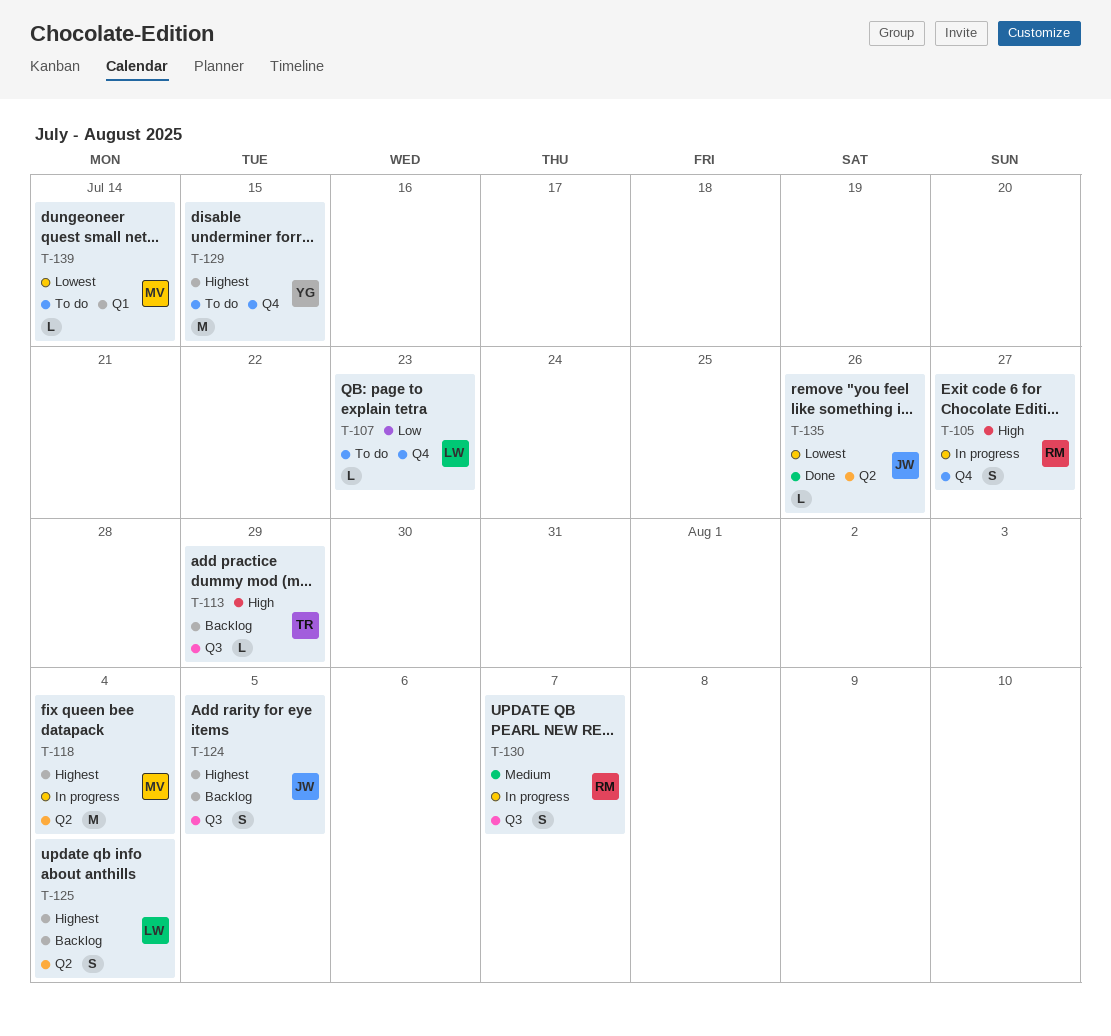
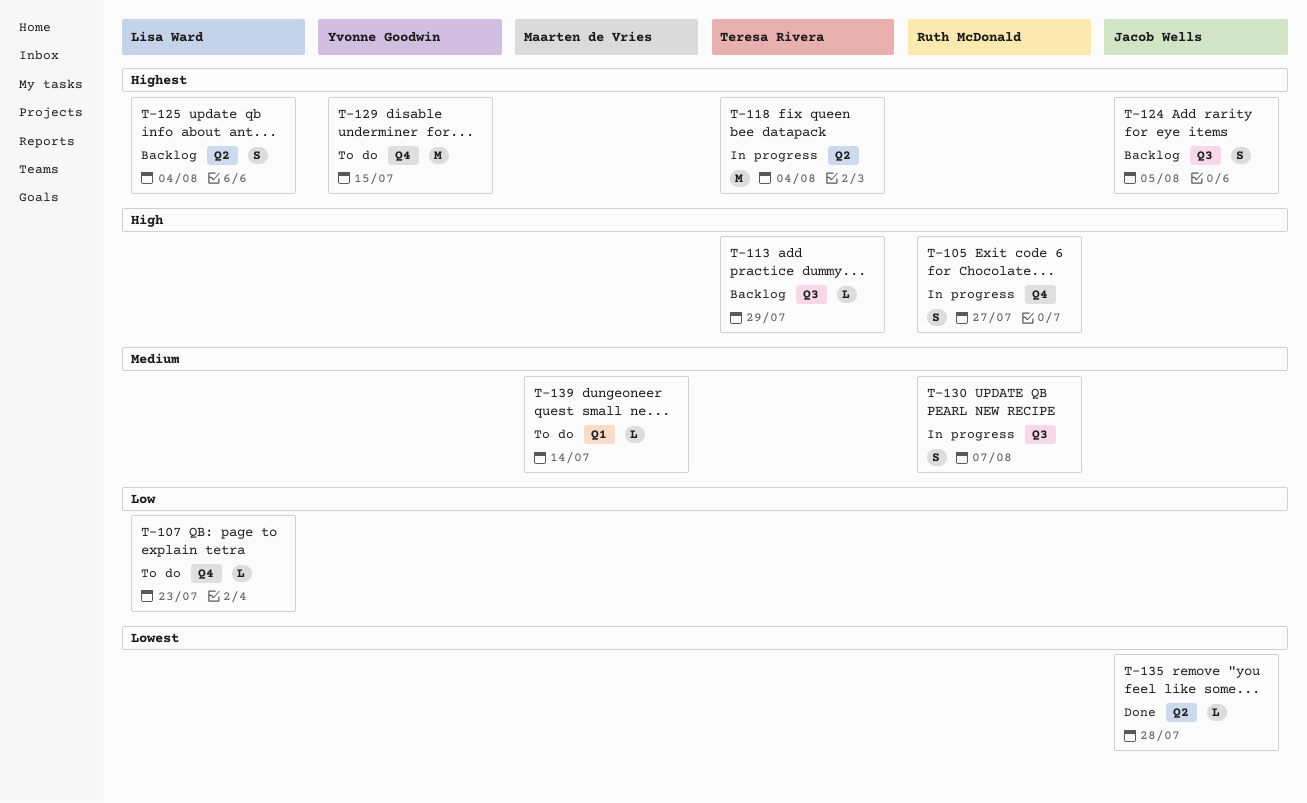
T-118, owner: Maarten de Vries -> Teresa Rivera
T-135, due: Jul 26 -> Jul 28
T-139, priority: Lowest -> Medium

